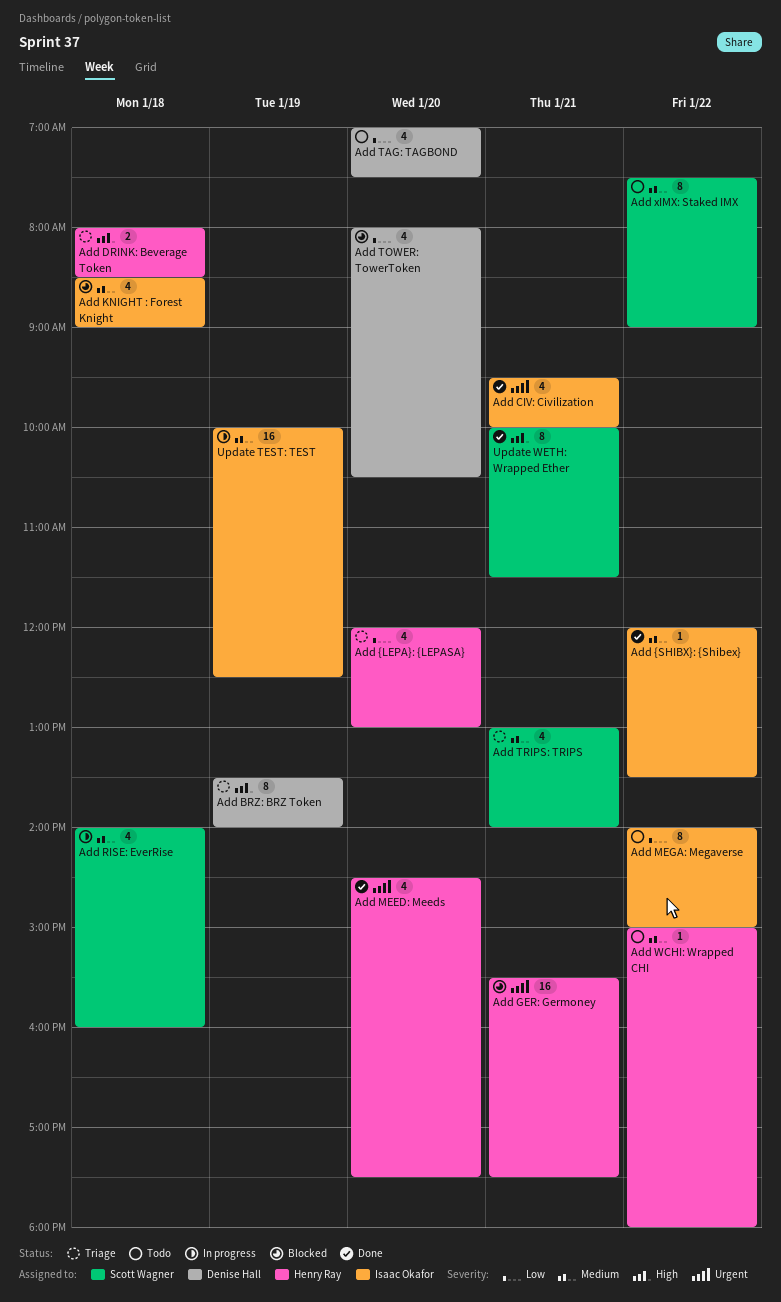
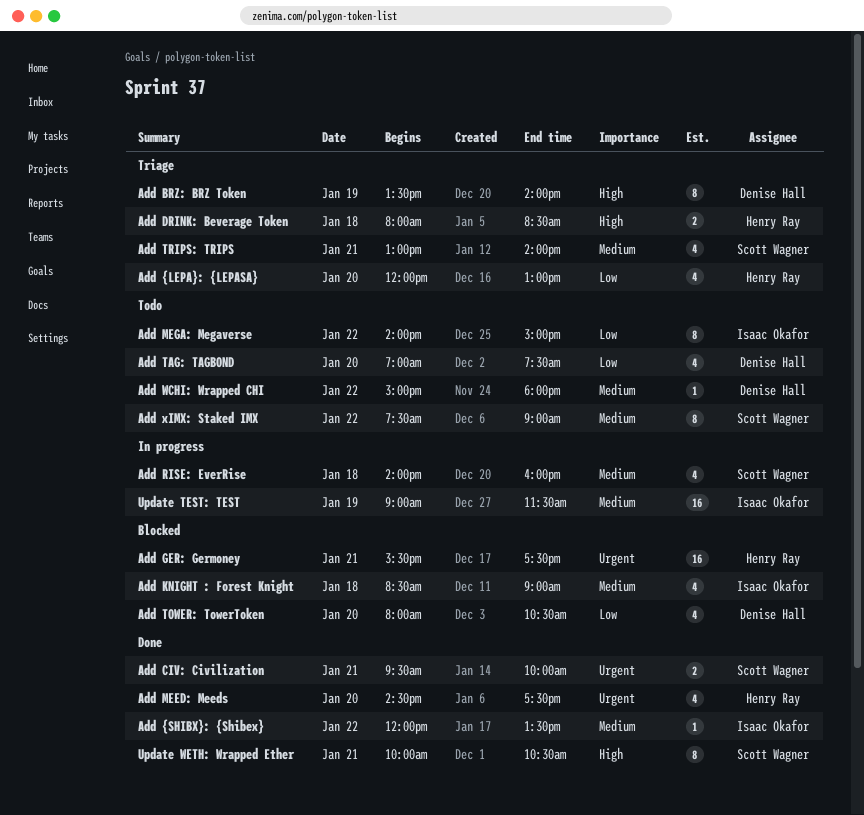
Add CIV: Civilization, owner: Isaac Okafor -> Scott Wagner
Add CIV: Civilization, estimate: 4 -> 2
Add WCHI: Wrapped CHI, owner: Henry Ray -> Denise Hall
Update TEST: TEST, begins: 10:00 -> 09:00
Update TEST: TEST, ends: 12:30 -> 11:30
Update WETH: Wrapped Ether, ends: 11:30 -> 10:30

